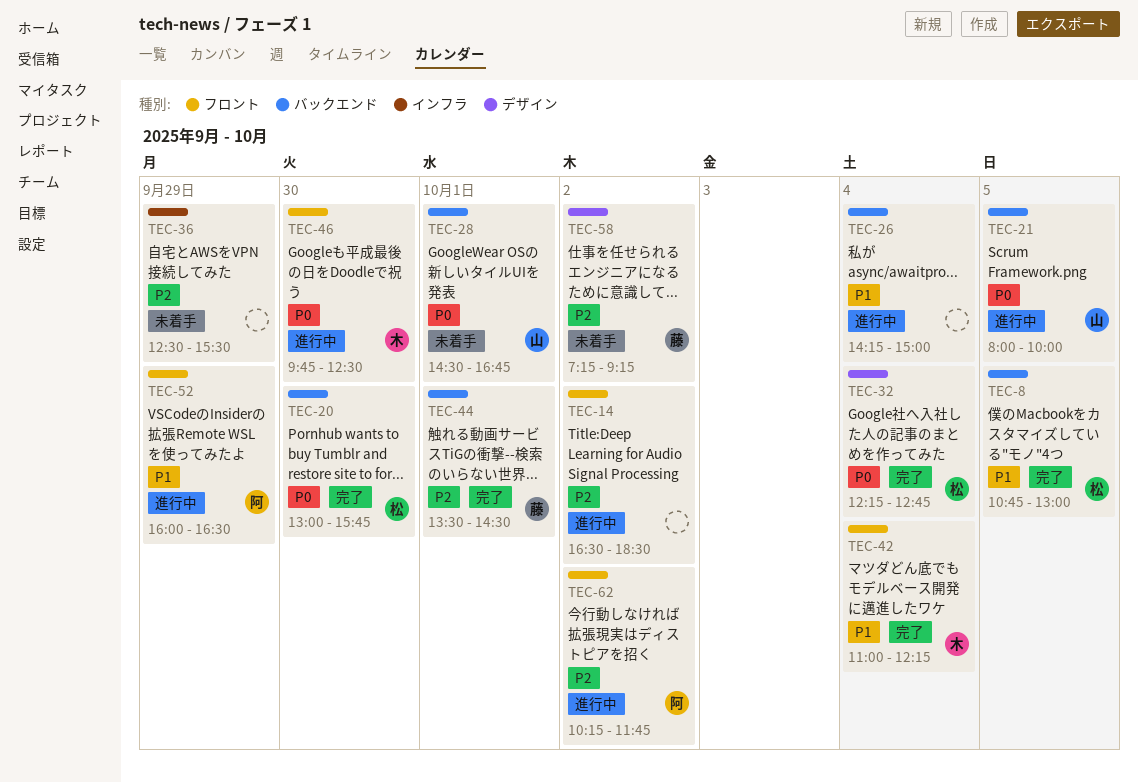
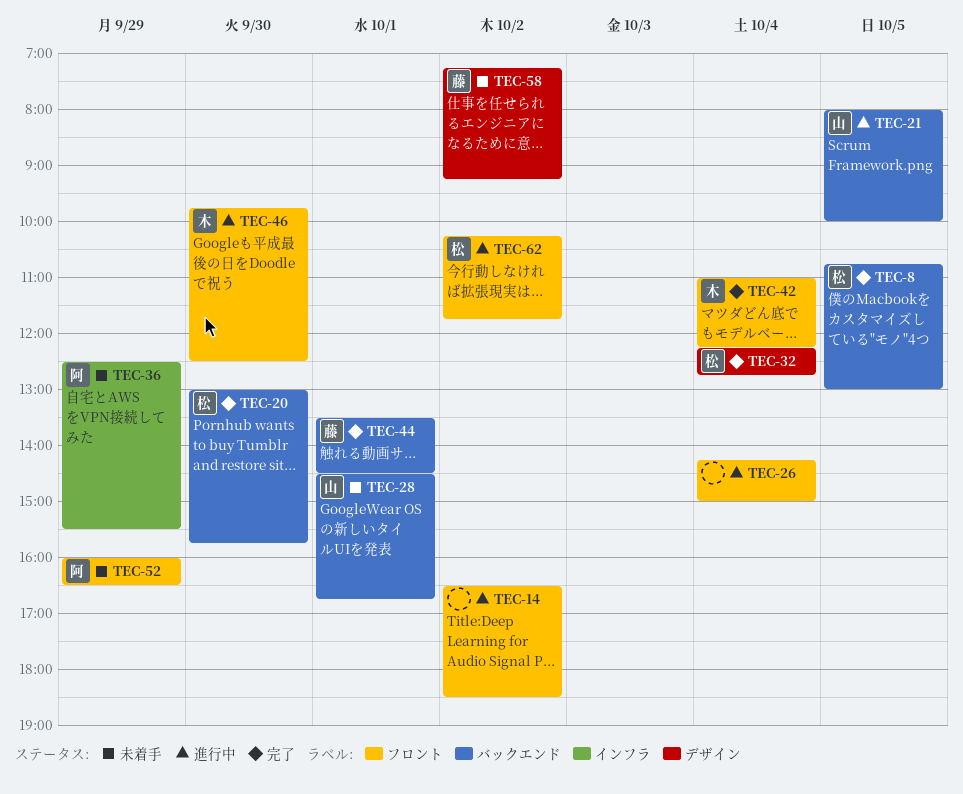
TEC-26, label: バックエンド -> フロント
TEC-36, owner: none -> 阿
TEC-52, status: 進行中 -> 未着手
TEC-62, owner: 阿 -> 松

